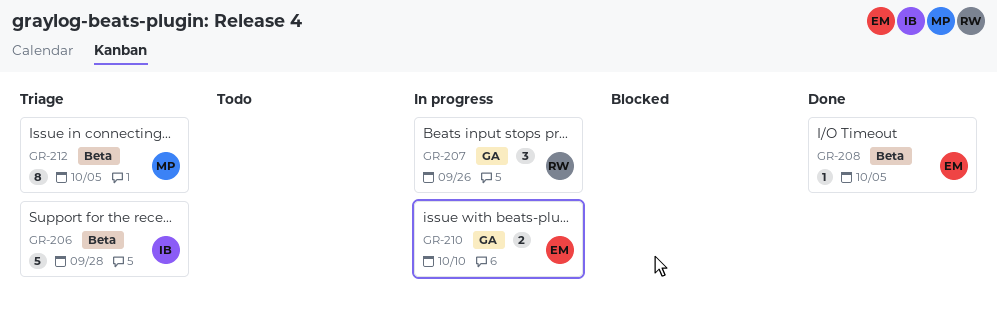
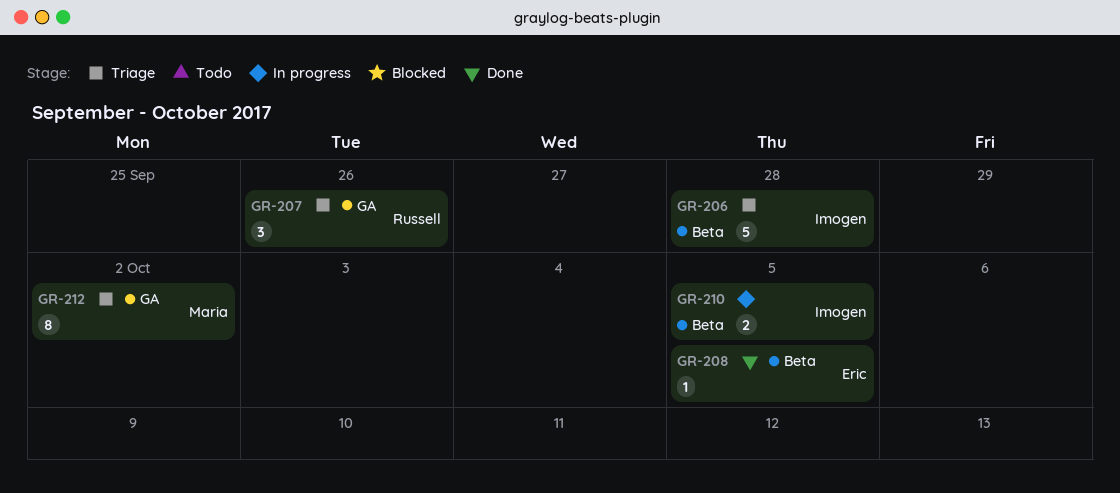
GR-207, status: In progress -> Triage
GR-210, owner: Eric -> Imogen
GR-210, label: GA -> Beta
GR-210, due: Oct 10 -> Oct 5
GR-212, label: Beta -> GA
GR-212, due: Oct 5 -> Oct 2

